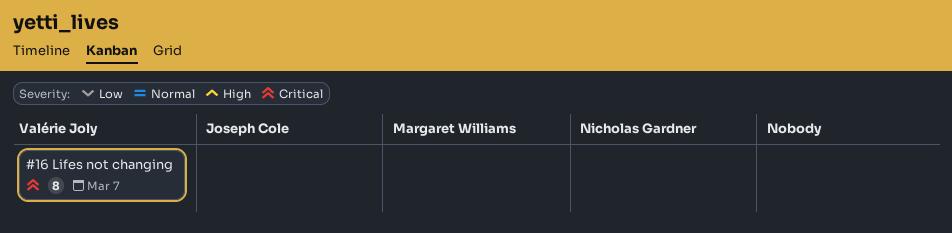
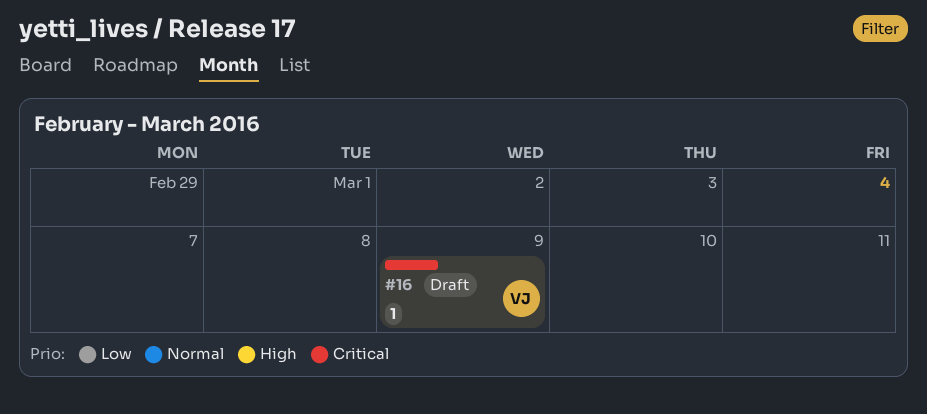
#16, estimate: 8 -> 1
#16, due: Mar 7 -> Mar 9

